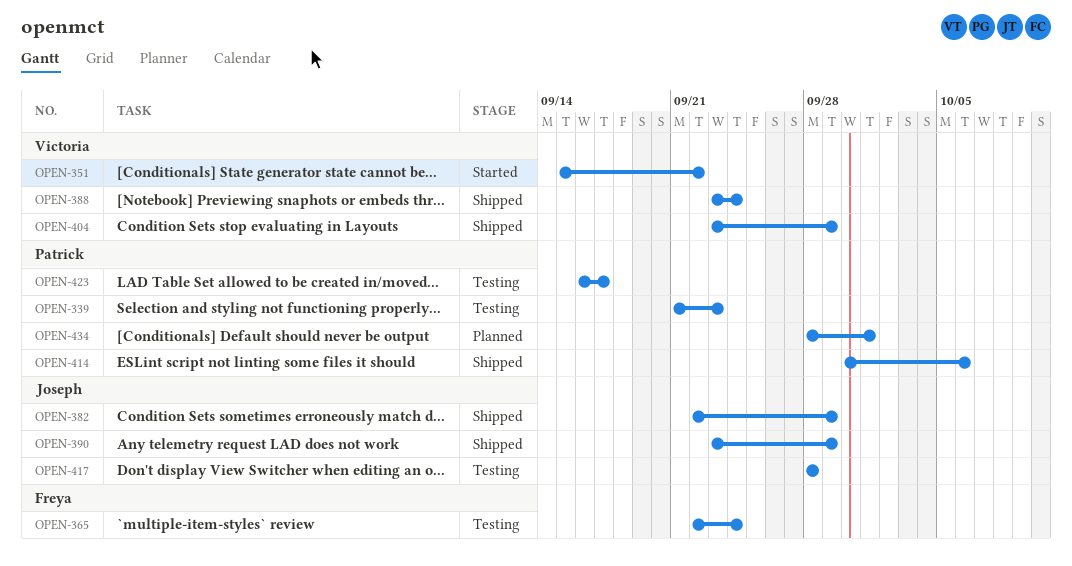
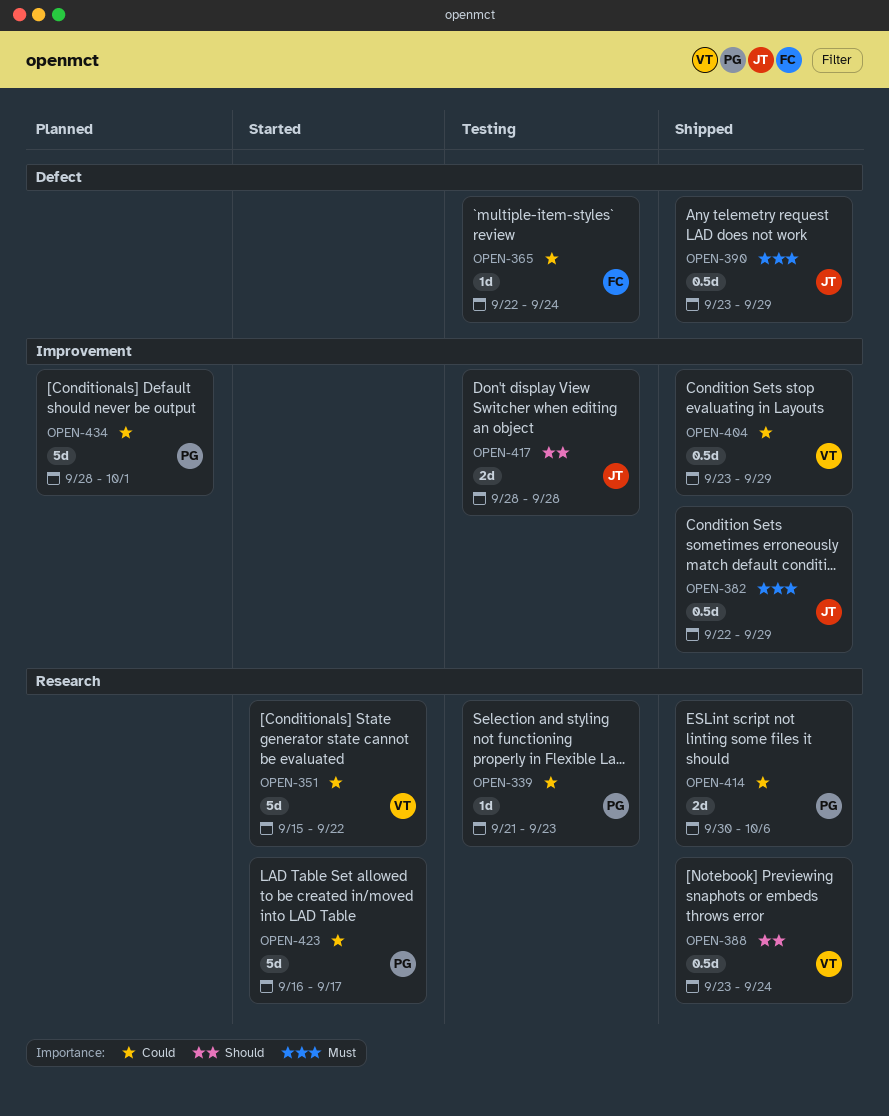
OPEN-423, status: Testing -> Started

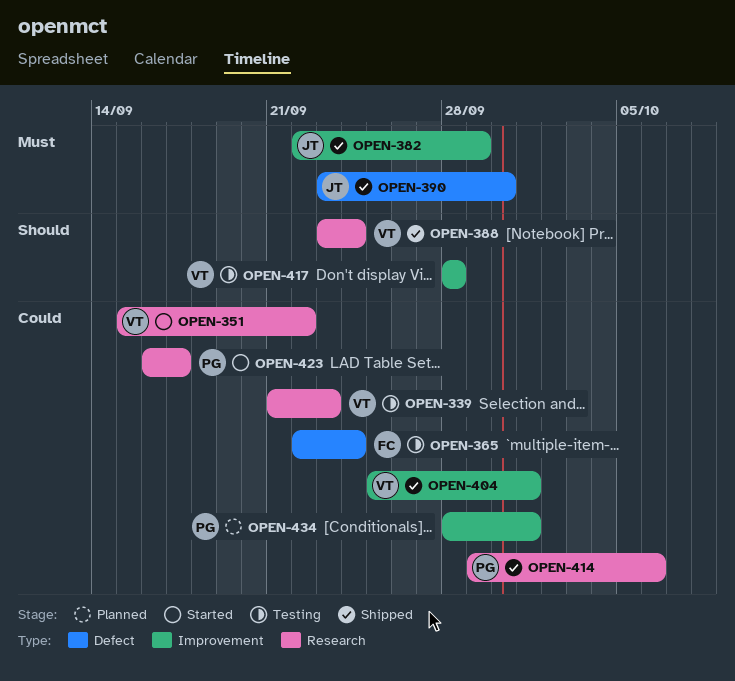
OPEN-339, owner: PG -> VT
OPEN-390, due: Sep 29 -> Sep 30
OPEN-404, start: Sep 23 -> Sep 25
OPEN-404, due: Sep 29 -> Oct 1
OPEN-414, start: Sep 30 -> Sep 29
OPEN-417, owner: JT -> VT

